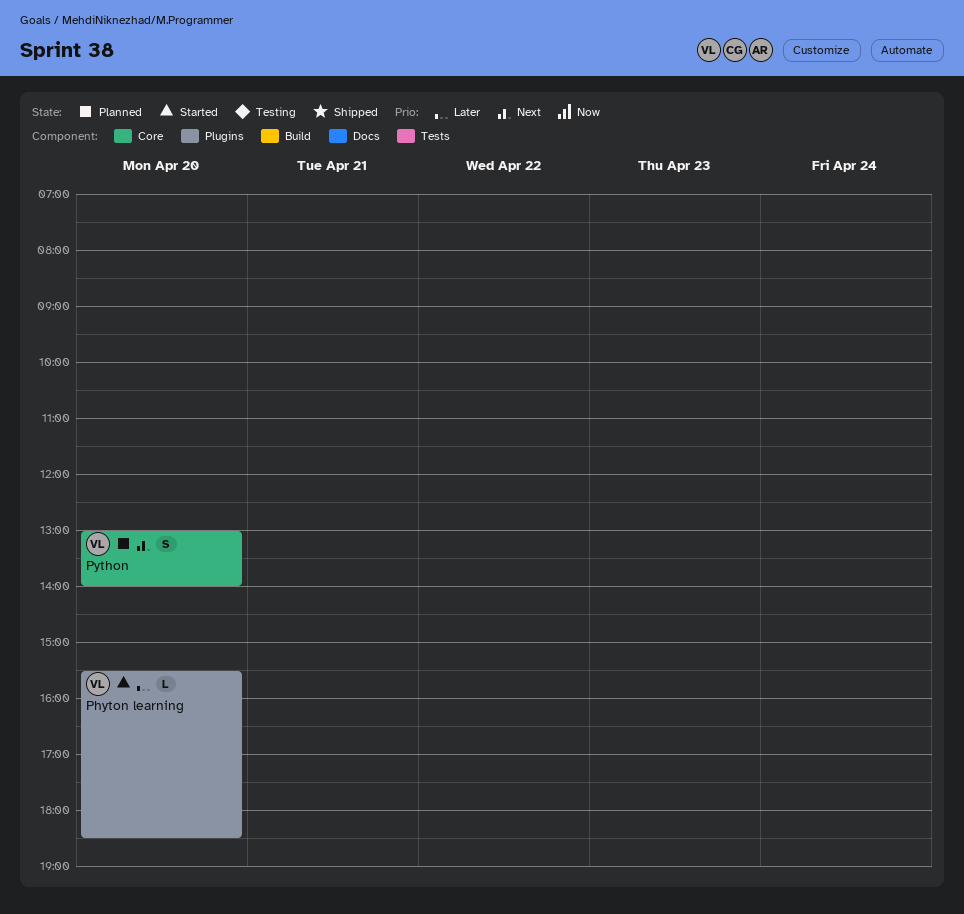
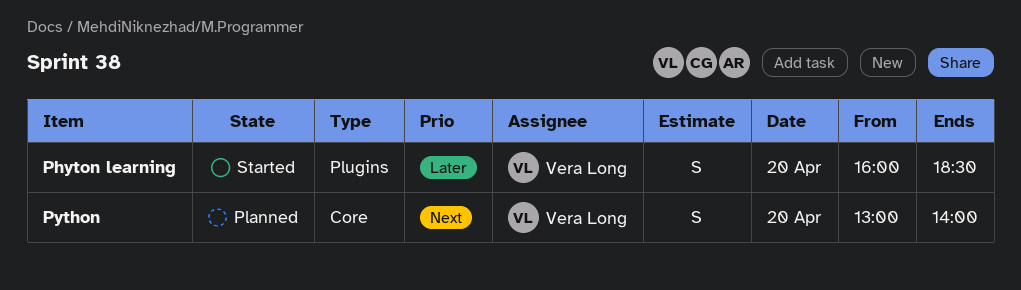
Phyton learning, estimate: L -> S
Phyton learning, begins: 15:30 -> 16:00

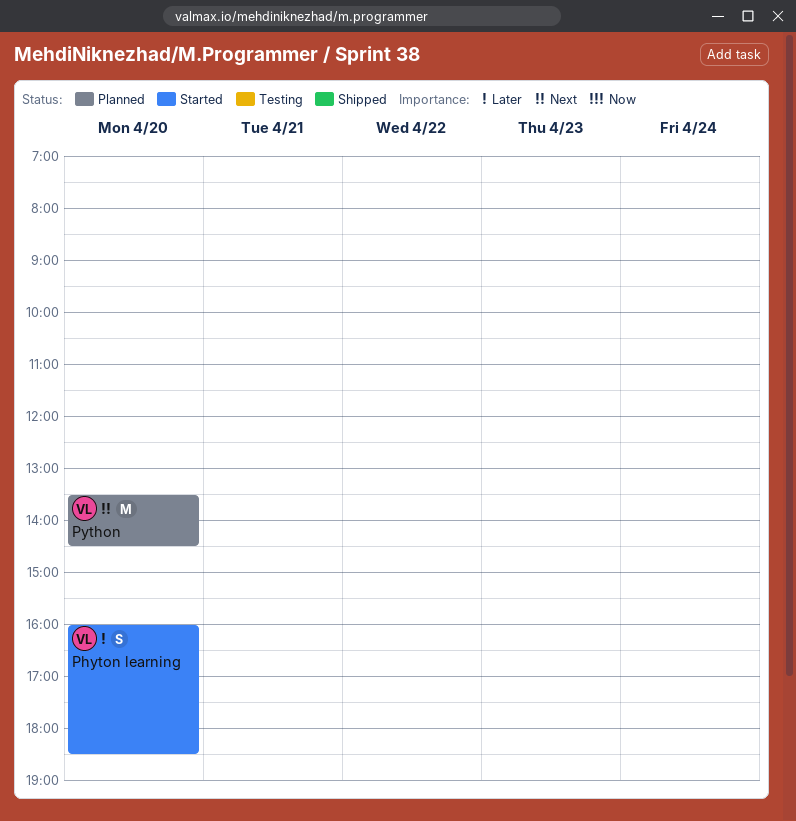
Python, estimate: S -> M
Python, begins: 13:00 -> 13:30
Python, ends: 14:00 -> 14:30

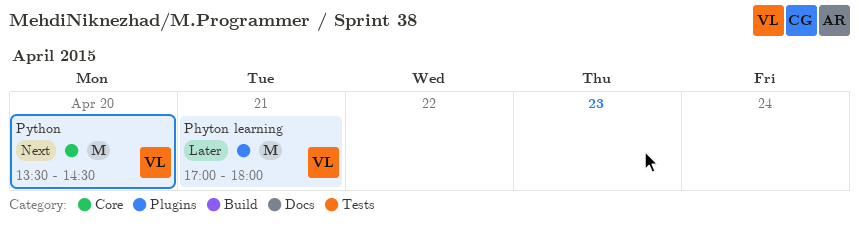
Phyton learning, estimate: S -> M
Phyton learning, day: Apr 20 -> Apr 21
Phyton learning, begins: 16:00 -> 17:00
Phyton learning, ends: 18:30 -> 18:00

